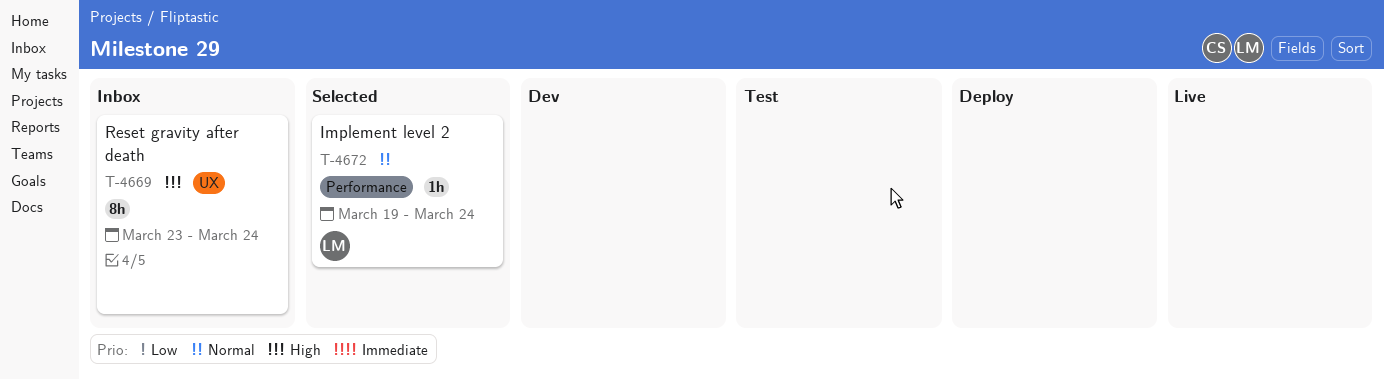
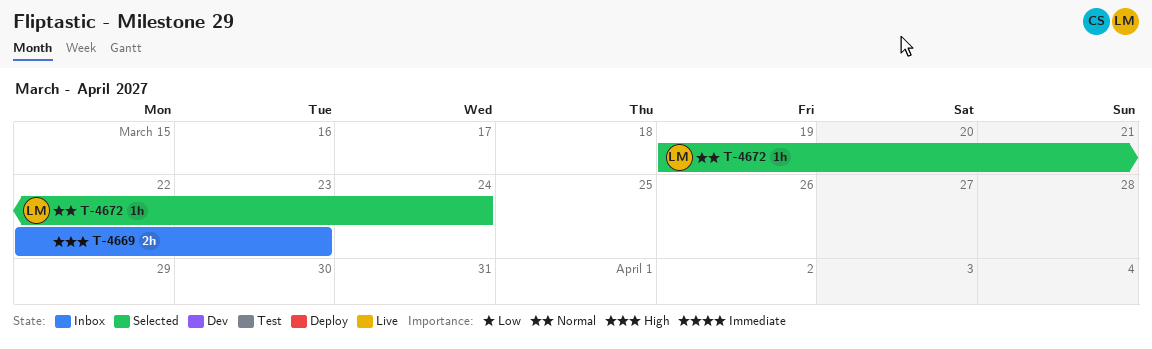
T-4669, estimate: 8h -> 2h
T-4669, start: Mar 23 -> Mar 22
T-4669, due: Mar 24 -> Mar 23

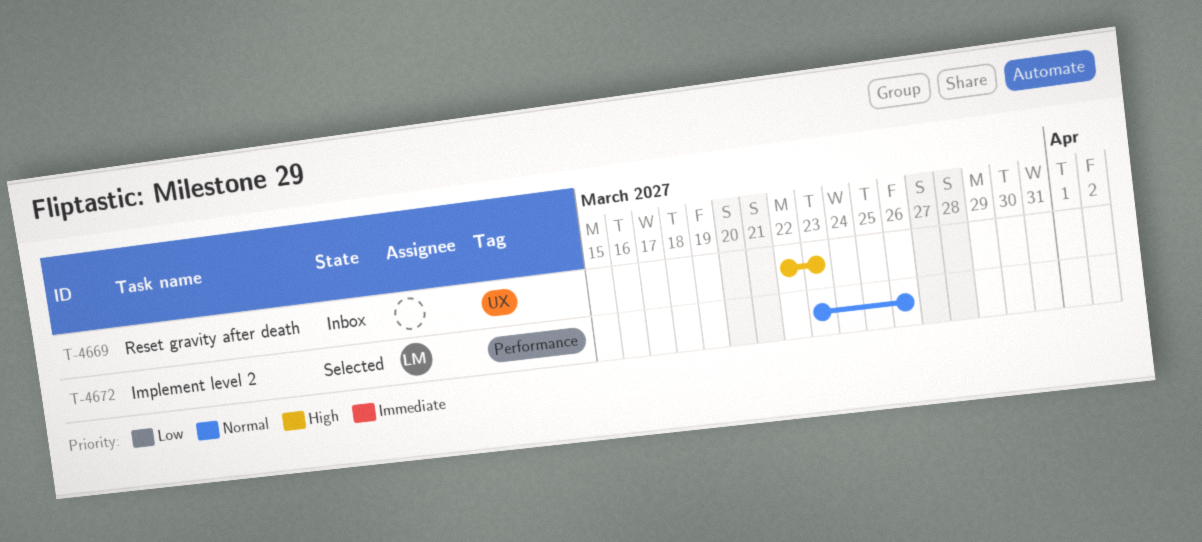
T-4672, start: Mar 19 -> Mar 23
T-4672, due: Mar 24 -> Mar 26

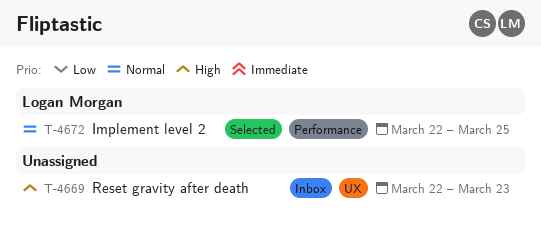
T-4672, start: Mar 23 -> Mar 22
T-4672, due: Mar 26 -> Mar 25

